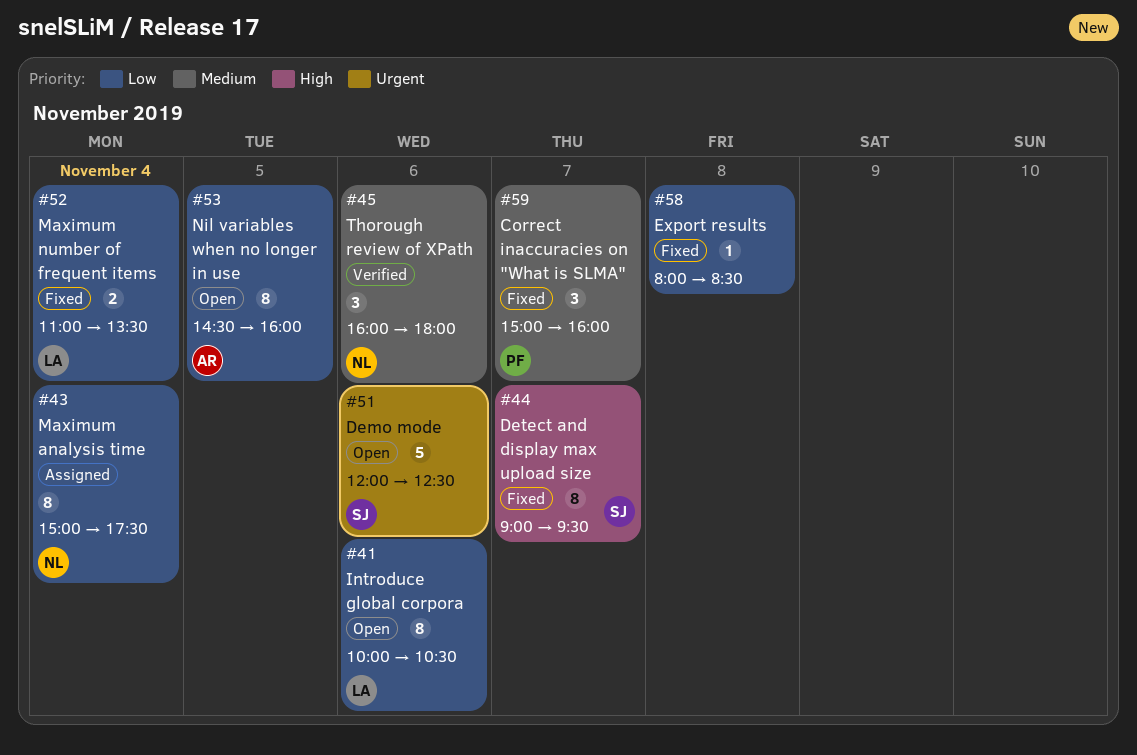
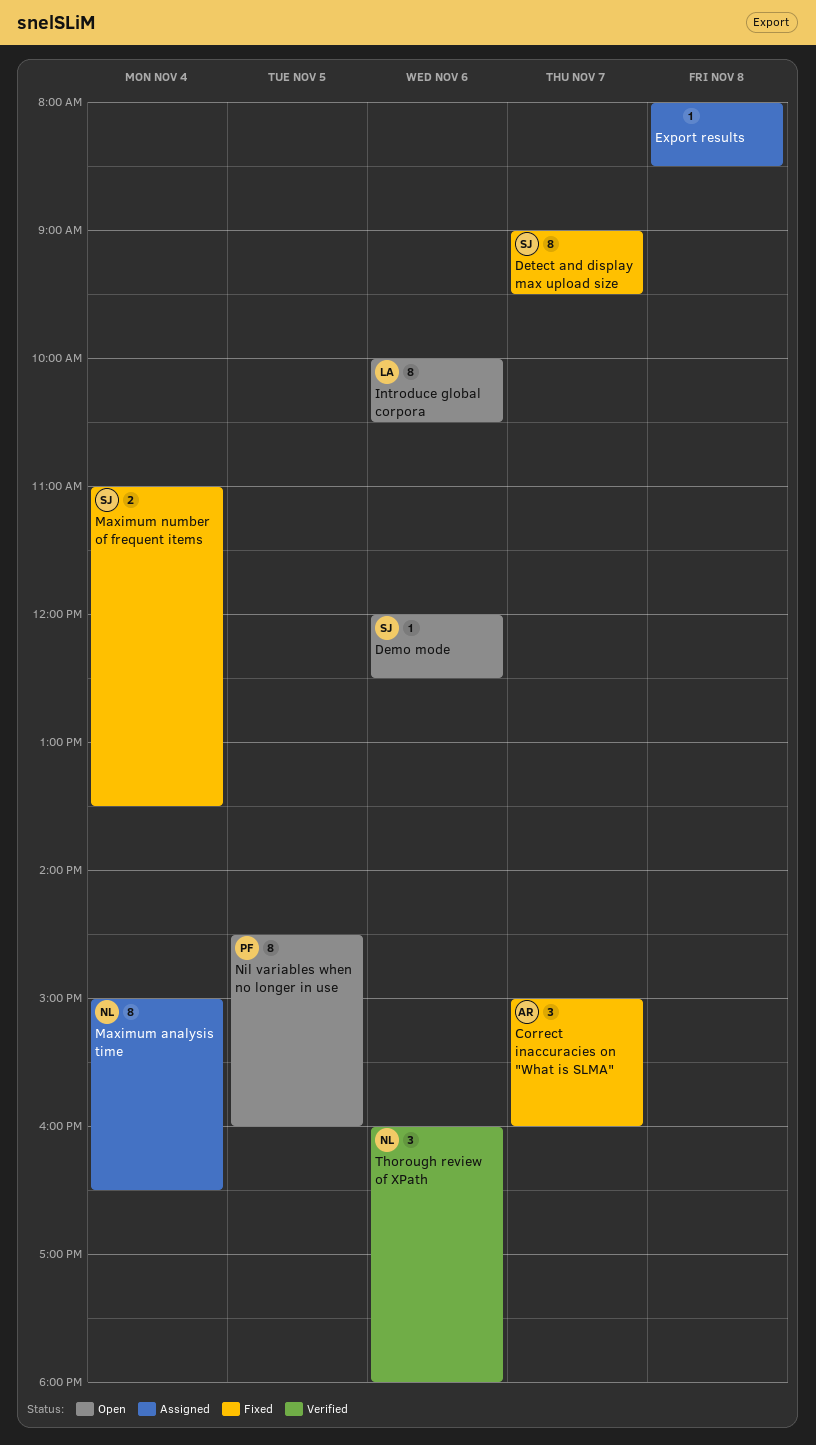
Correct inaccuracies on "What is SLMA", owner: PF -> AR
Demo mode, estimate: 5 -> 1
Export results, status: Fixed -> Assigned
Maximum analysis time, ends: 17:30 -> 16:30
Maximum number of frequent items, owner: LA -> SJ
Nil variables when no longer in use, owner: AR -> PF

